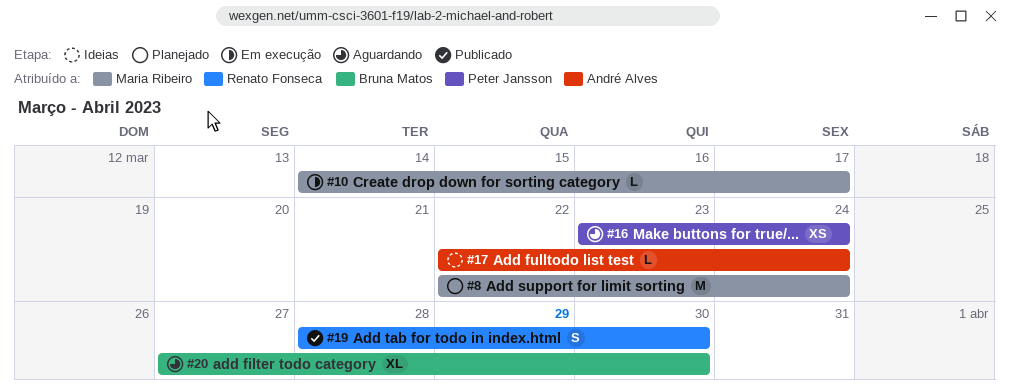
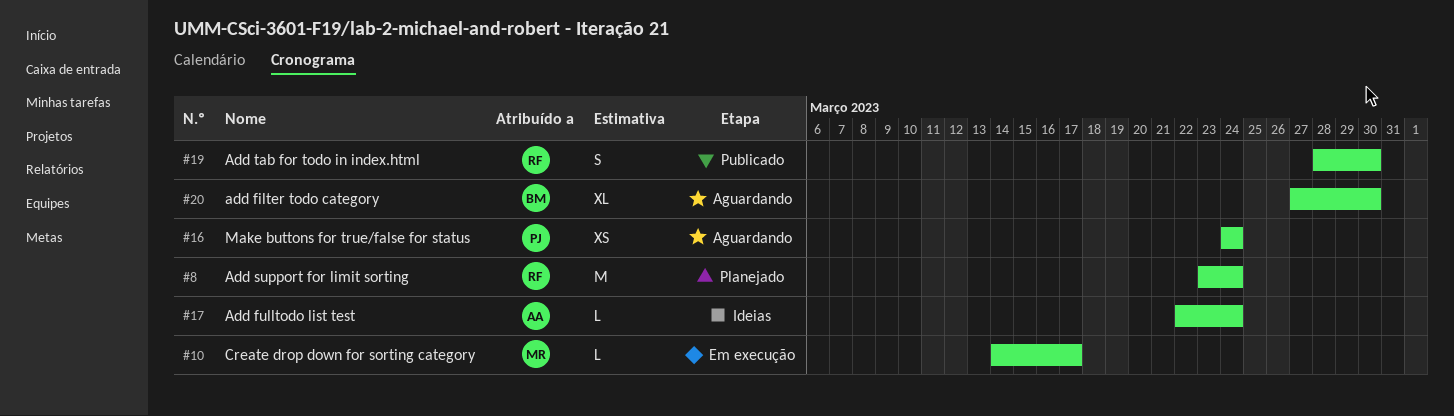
#8, owner: Maria Ribeiro -> Renato Fonseca
#8, start: Mar 22 -> Mar 23
#16, start: Mar 23 -> Mar 24

